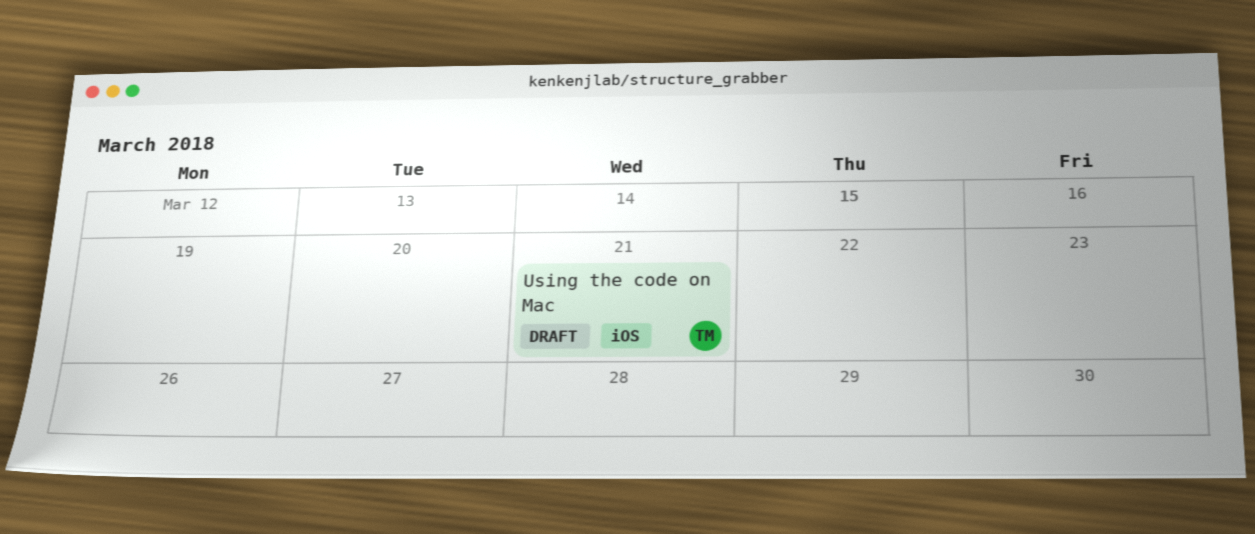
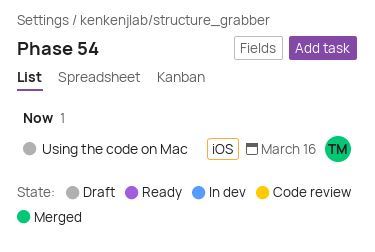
Using the code on Mac, due: Mar 21 -> Mar 16

